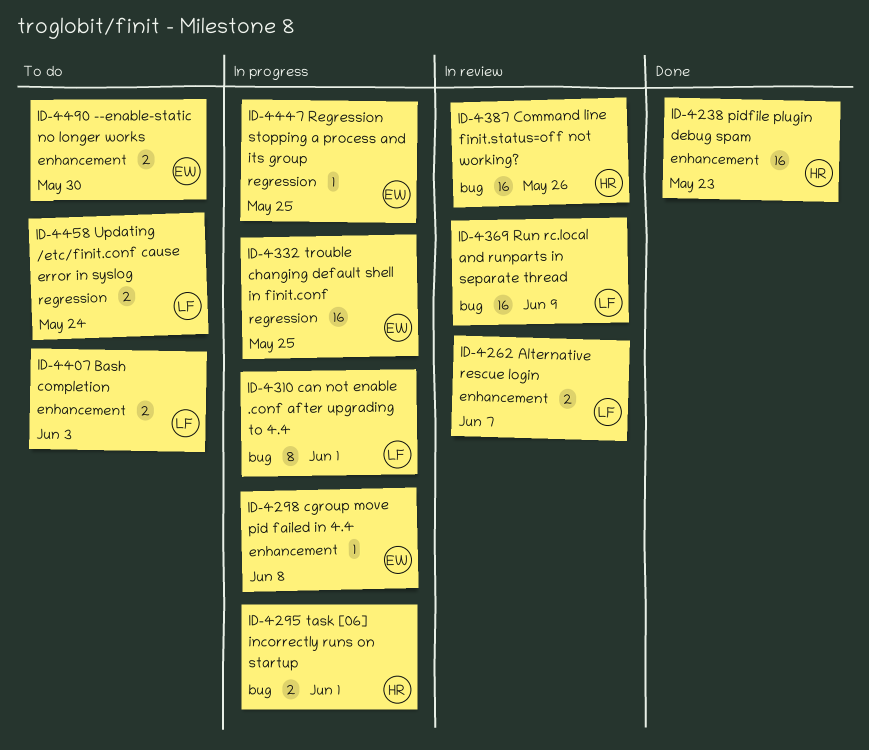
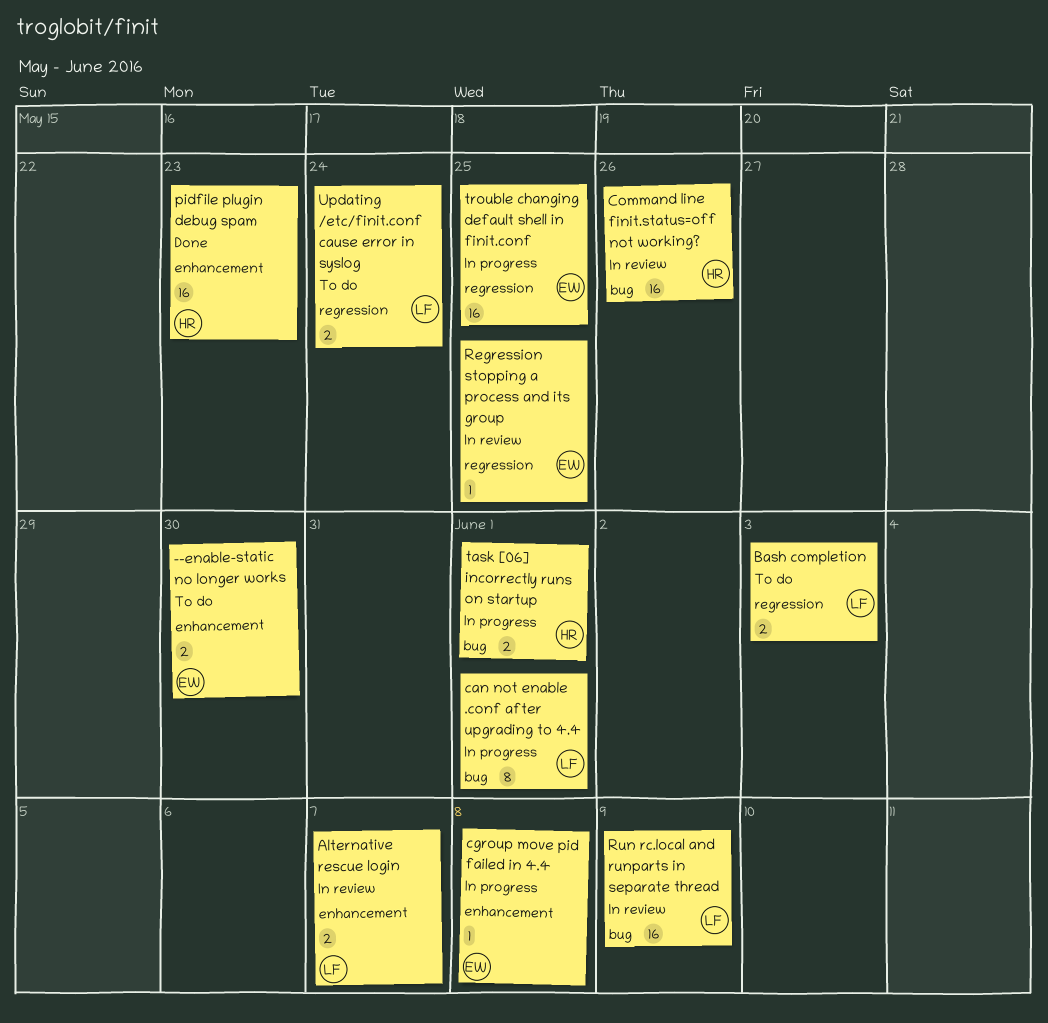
Bash completion, label: enhancement -> regression
Regression stopping a process and its group, status: In progress -> In review

